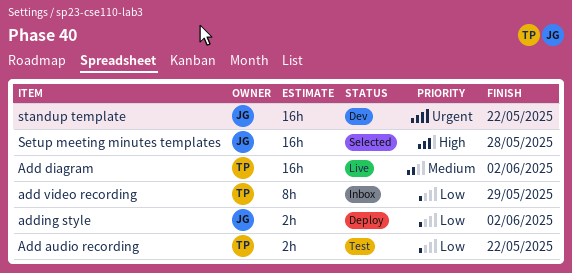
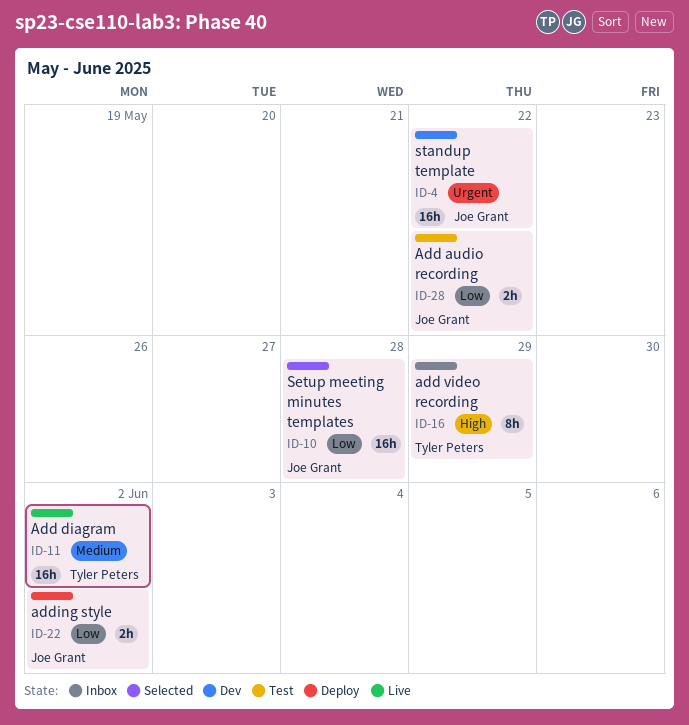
Add audio recording, owner: Tyler Peters -> Joe Grant
add video recording, priority: Low -> High
Setup meeting minutes templates, priority: High -> Low

